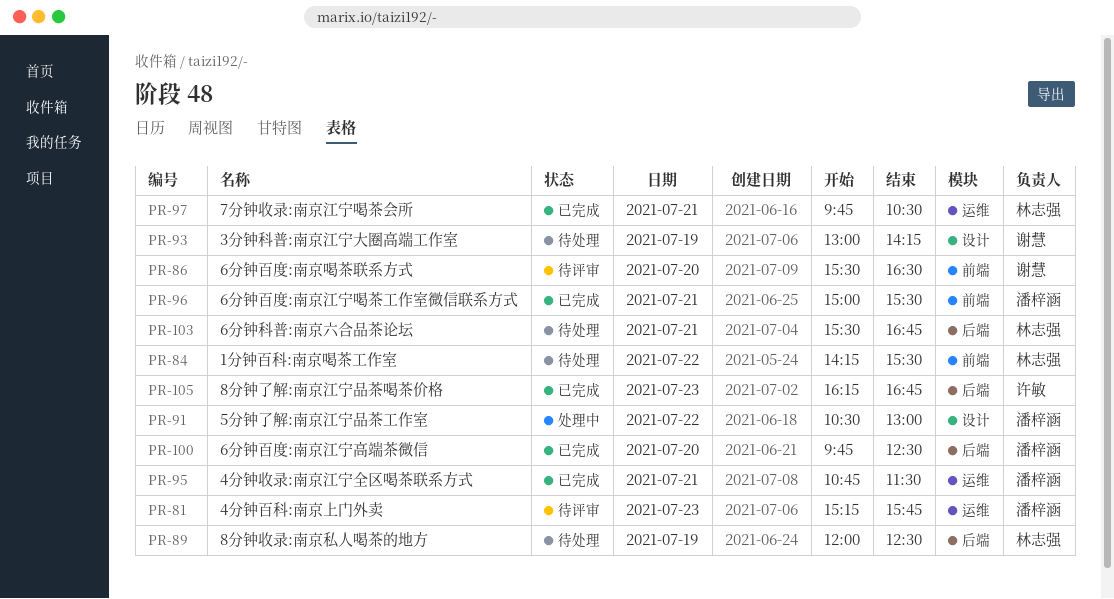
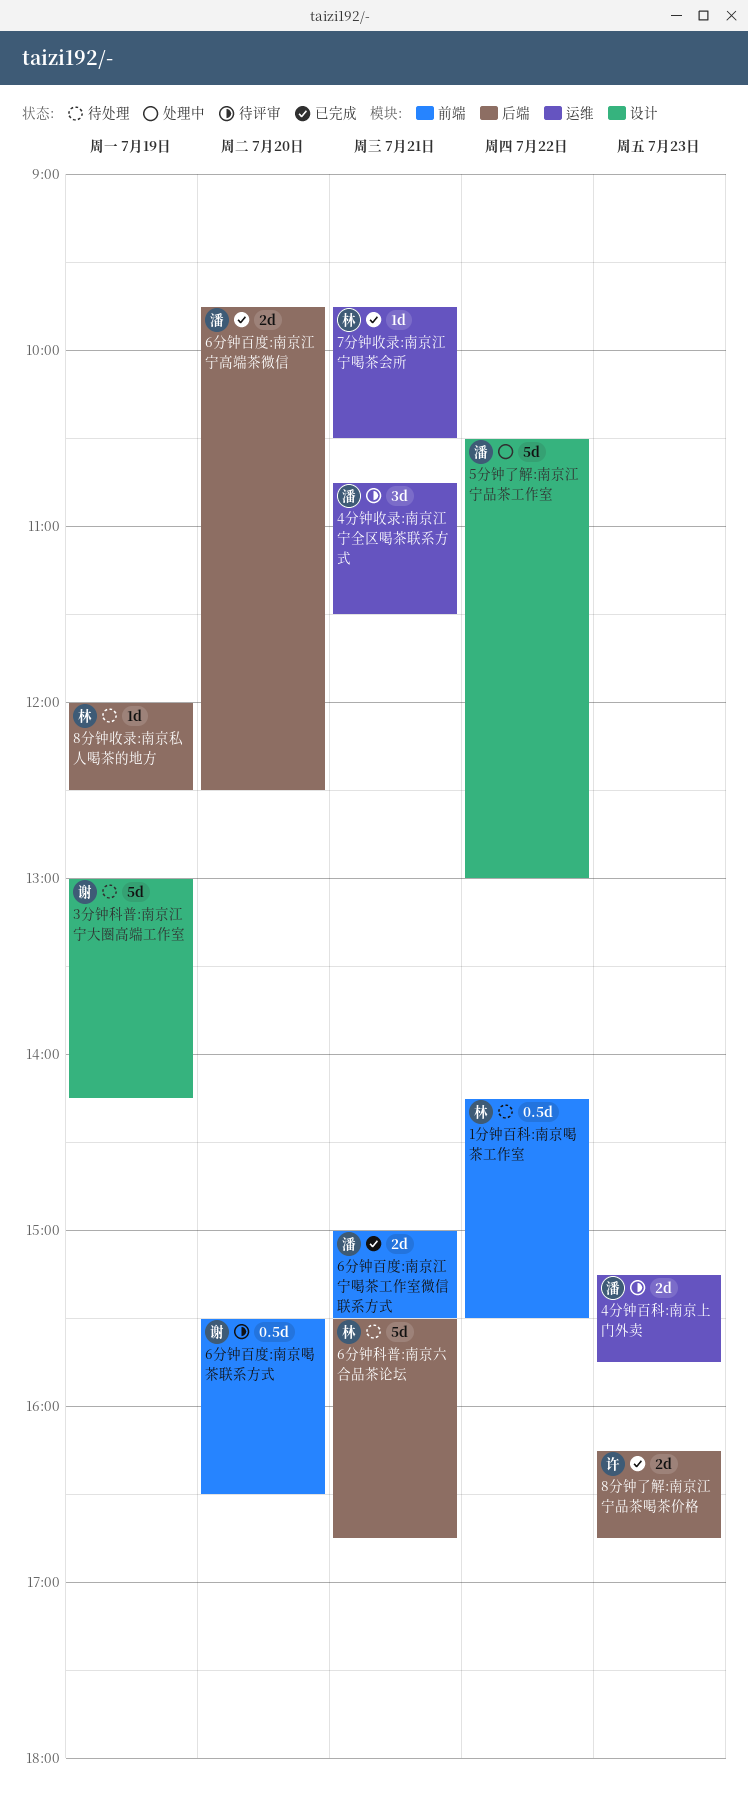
4分钟收录:南京江宁全区喝茶联系方式, status: 已完成 -> 待评审

